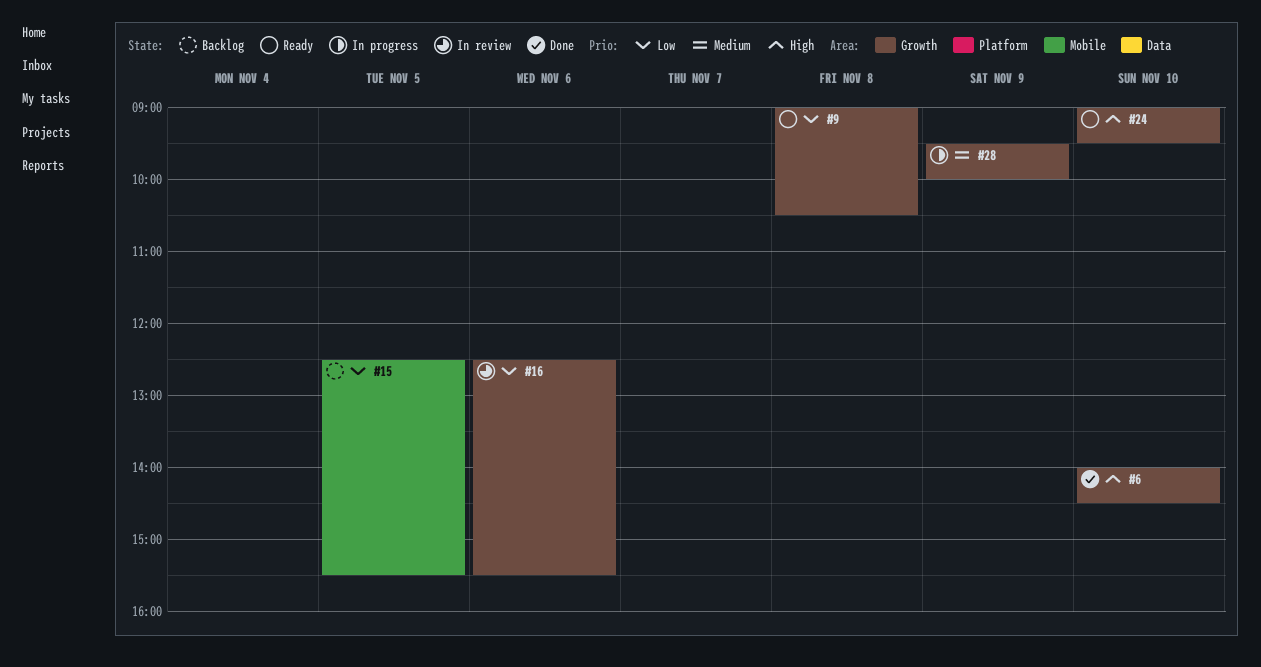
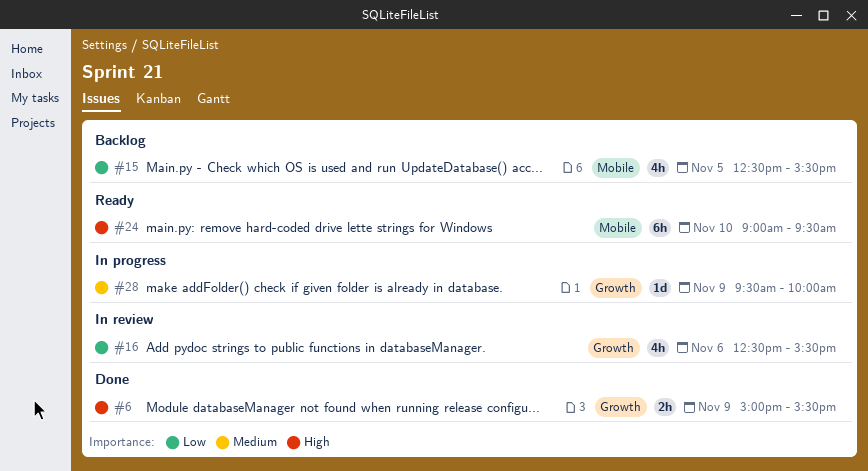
#6, day: Nov 10 -> Nov 9
#6, begins: 14:00 -> 15:00
#6, ends: 14:30 -> 15:30
#9: present -> none
#24, label: Growth -> Mobile

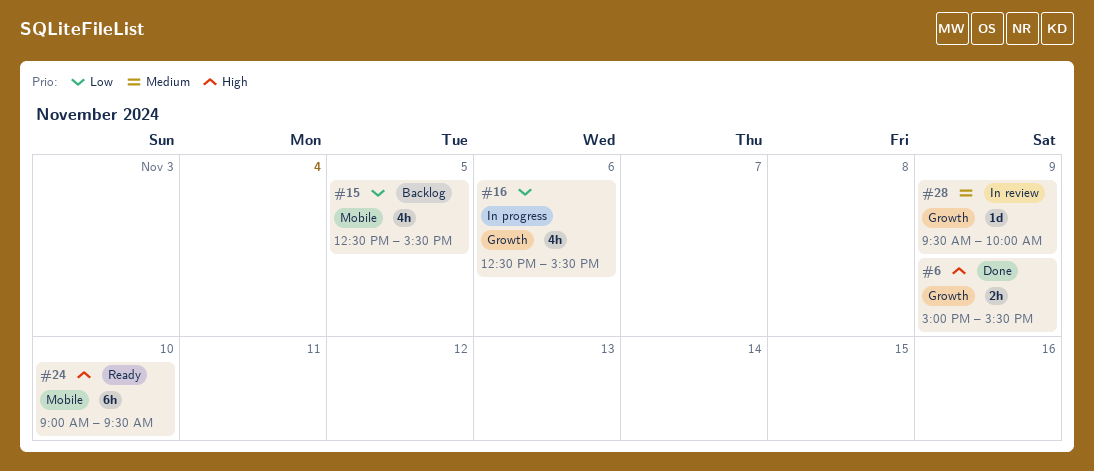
#16, status: In review -> In progress
#28, status: In progress -> In review

